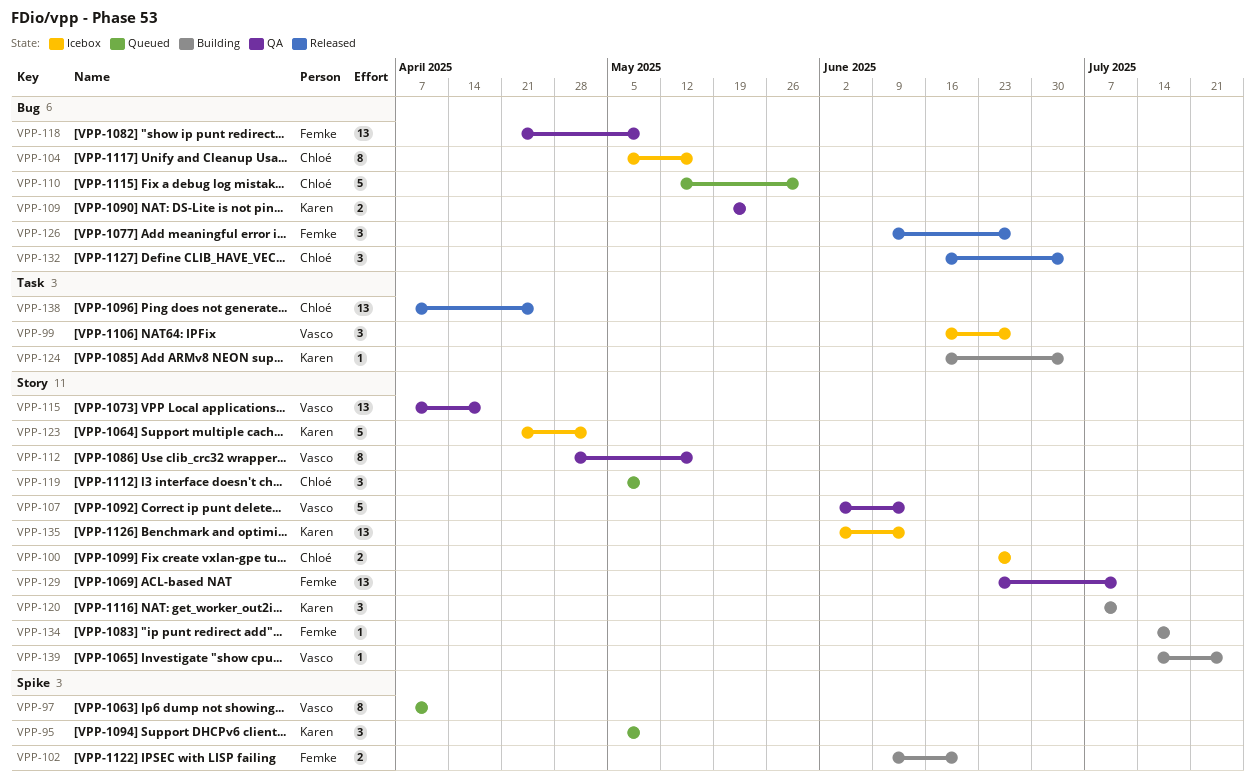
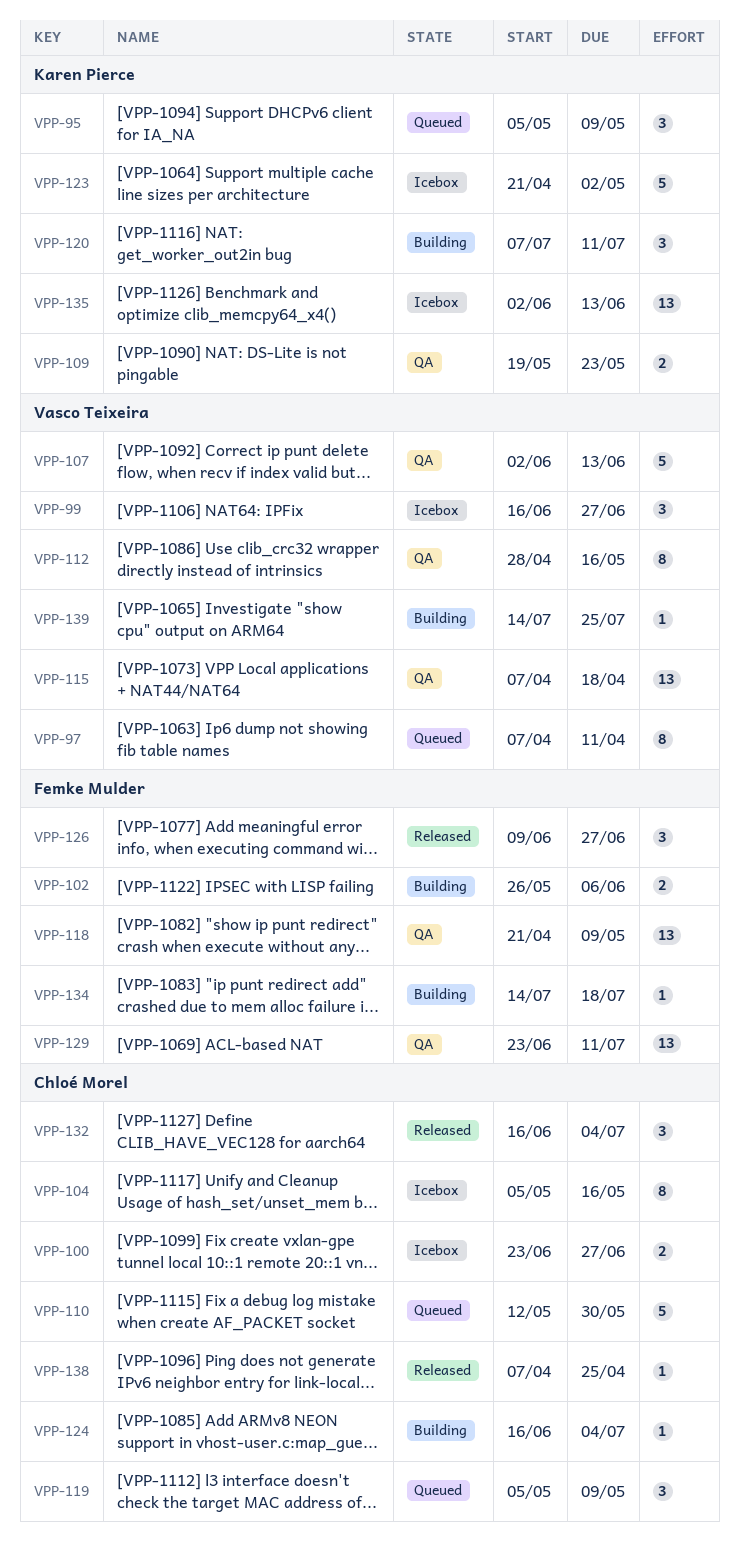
VPP-102, start: Jun 9 -> May 26
VPP-102, due: Jun 20 -> Jun 6
VPP-124, owner: Karen Pierce -> Chloé Morel
VPP-138, estimate: 13 -> 1

